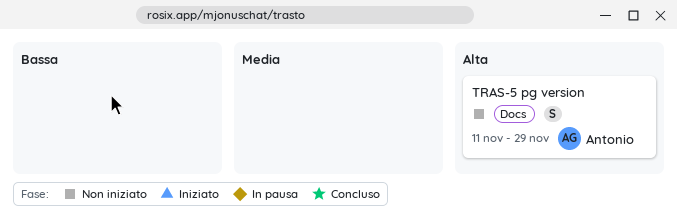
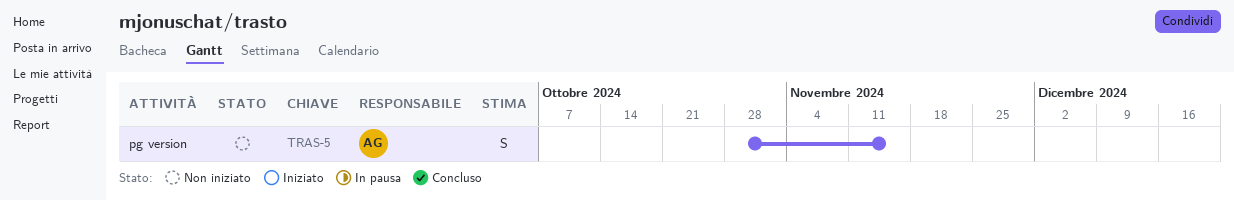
TRAS-5, start: Nov 11 -> Oct 28
TRAS-5, due: Nov 29 -> Nov 15

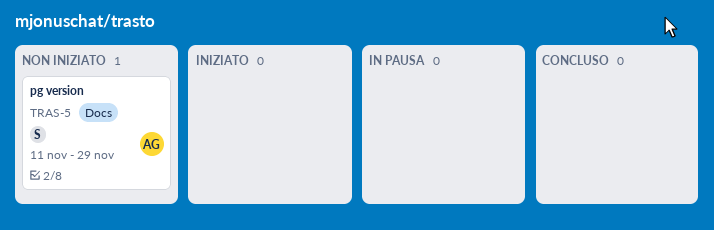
TRAS-5, start: Oct 28 -> Nov 11
TRAS-5, due: Nov 15 -> Nov 29

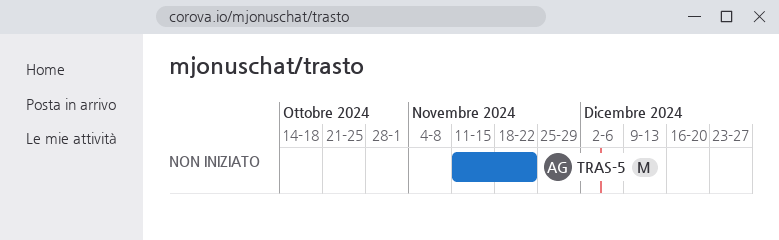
TRAS-5, estimate: S -> M
TRAS-5, due: Nov 29 -> Nov 22

